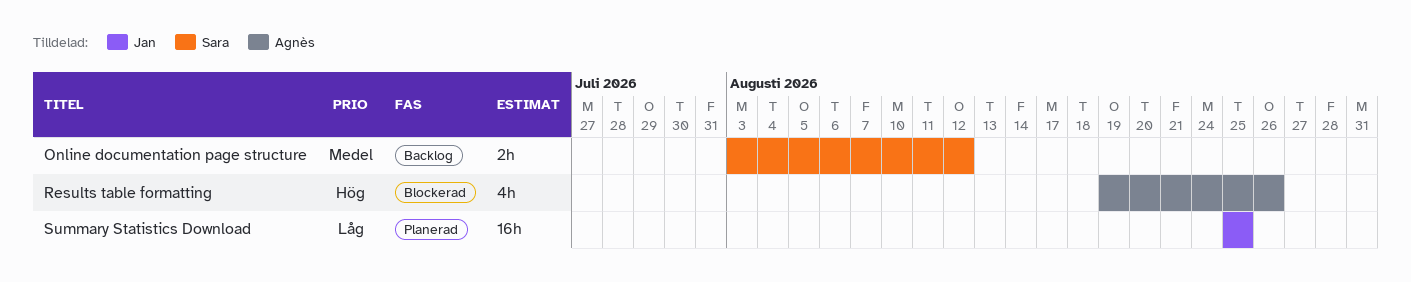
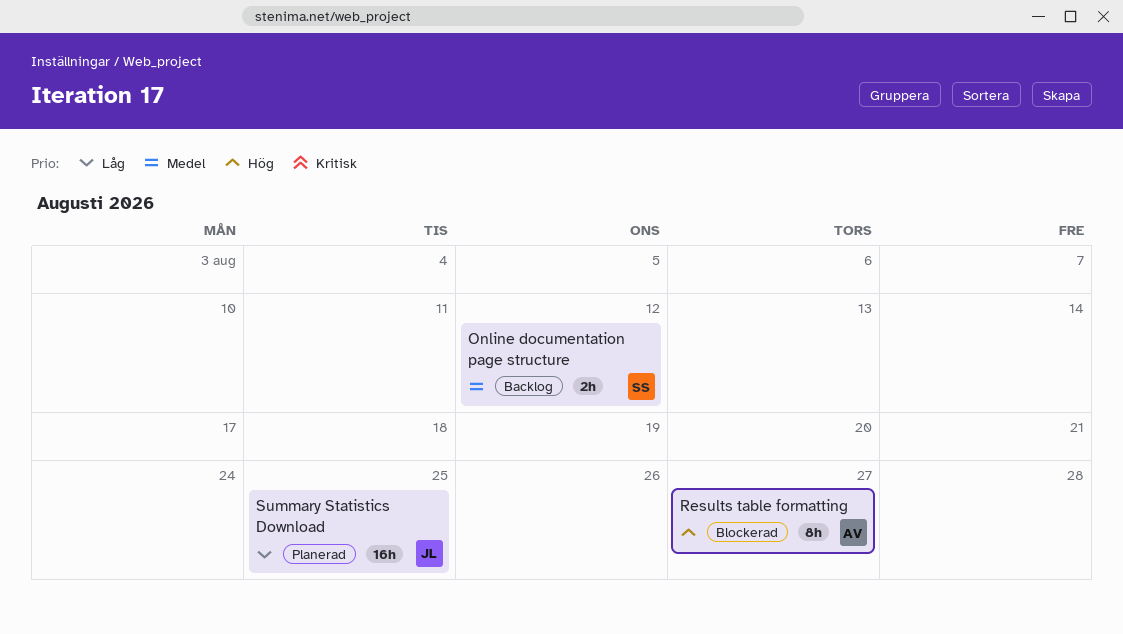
Results table formatting, estimate: 4h -> 8h
Results table formatting, due: Aug 26 -> Aug 27

